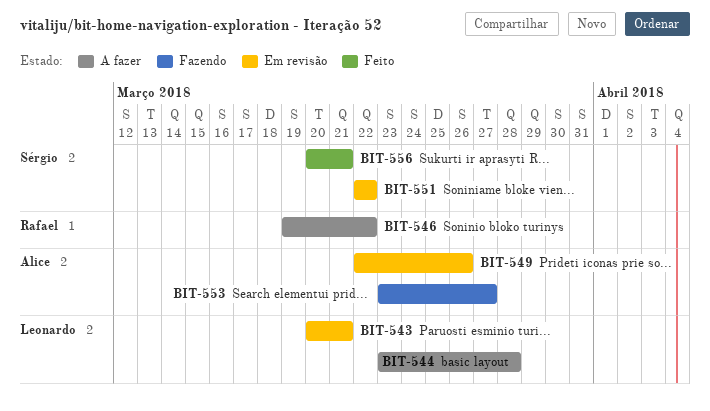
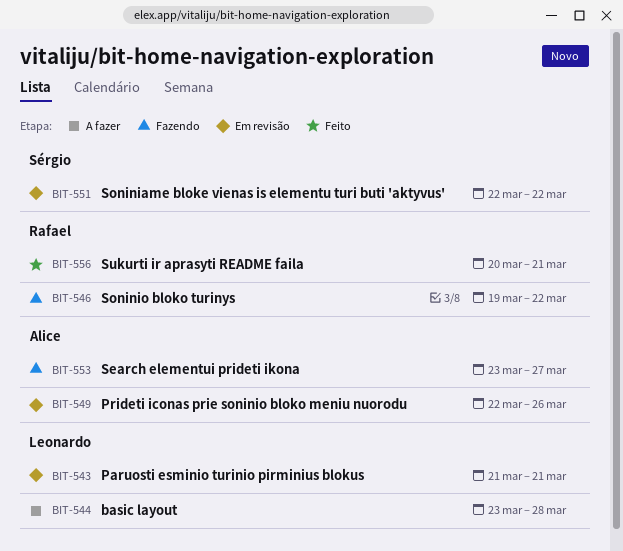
BIT-543, start: Mar 20 -> Mar 21
BIT-546, status: A fazer -> Fazendo
BIT-556, owner: Sérgio -> Rafael

